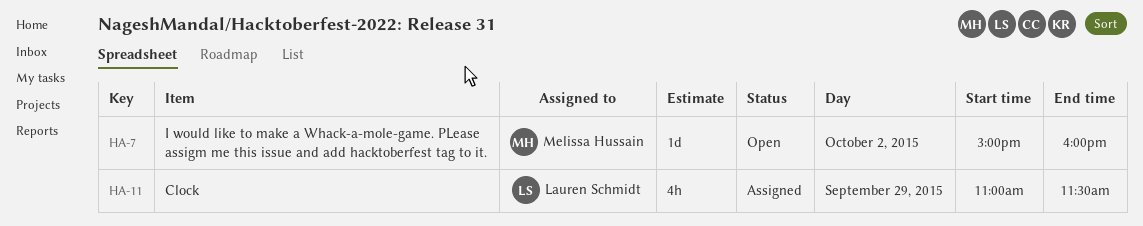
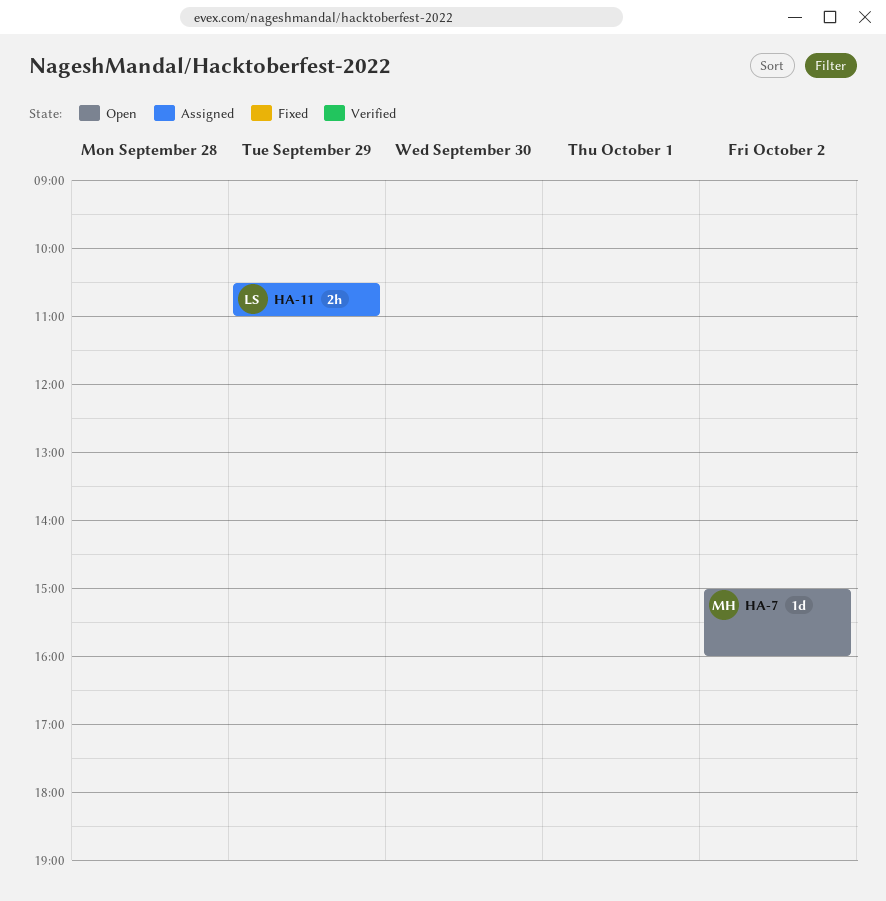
HA-11, estimate: 4h -> 2h
HA-11, begins: 11:00 -> 10:30
HA-11, ends: 11:30 -> 11:00

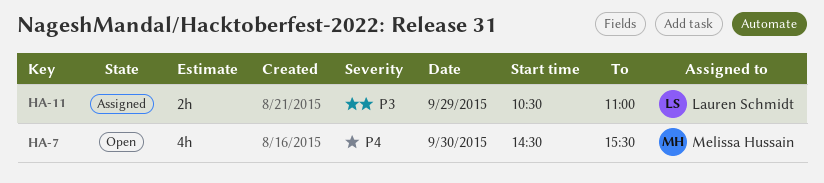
HA-7, estimate: 1d -> 4h
HA-7, day: Oct 2 -> Sep 30
HA-7, begins: 15:00 -> 14:30
HA-7, ends: 16:00 -> 15:30

